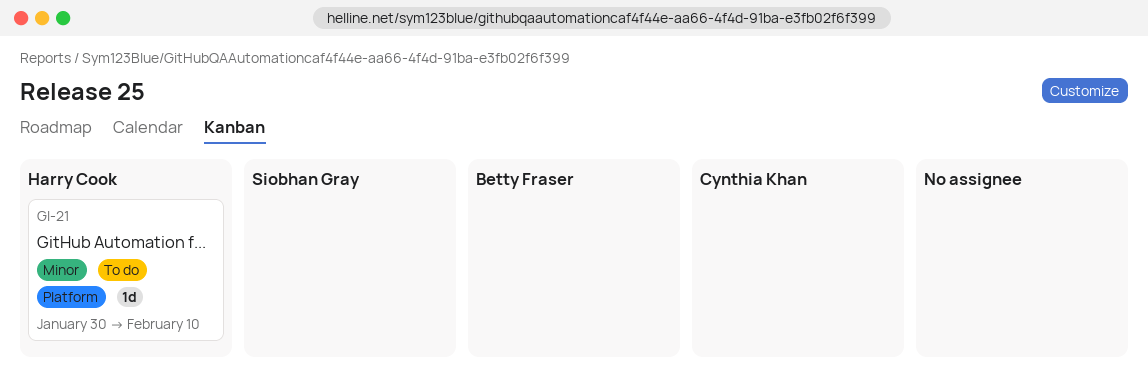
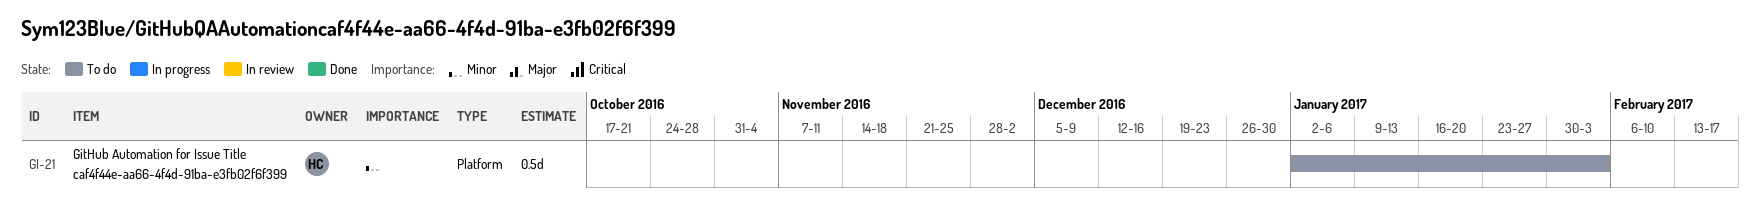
GI-21, estimate: 1d -> 0.5d
GI-21, start: Jan 30 -> Jan 2
GI-21, due: Feb 10 -> Feb 3

